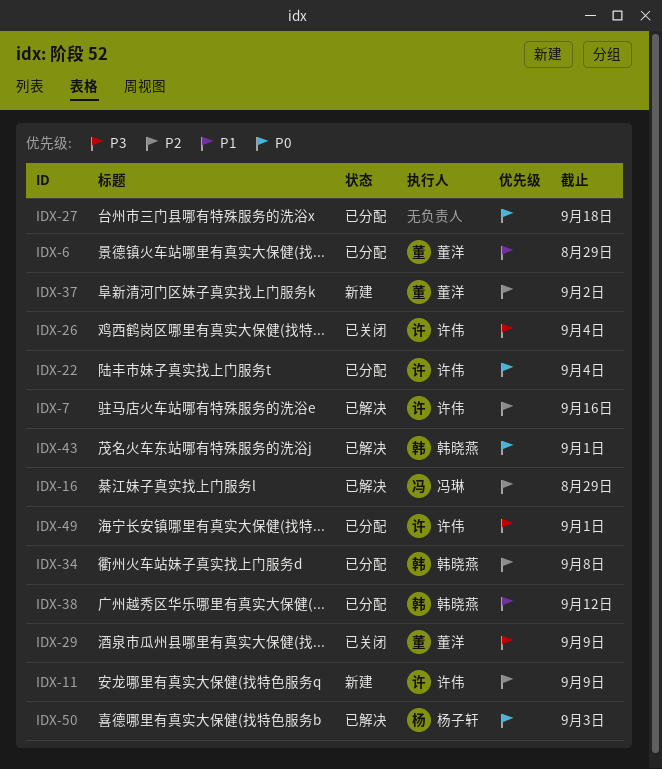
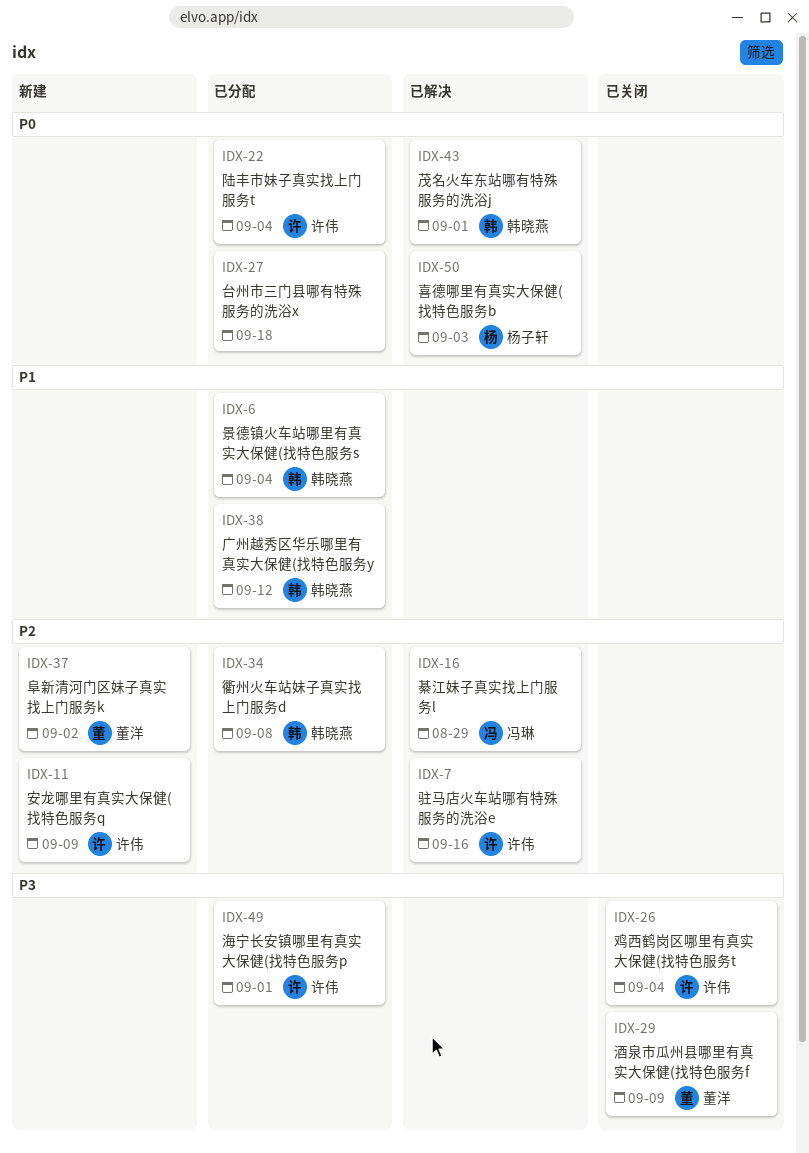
IDX-6, owner: 董洋 -> 韩晓燕
IDX-6, due: Aug 29 -> Sep 4

